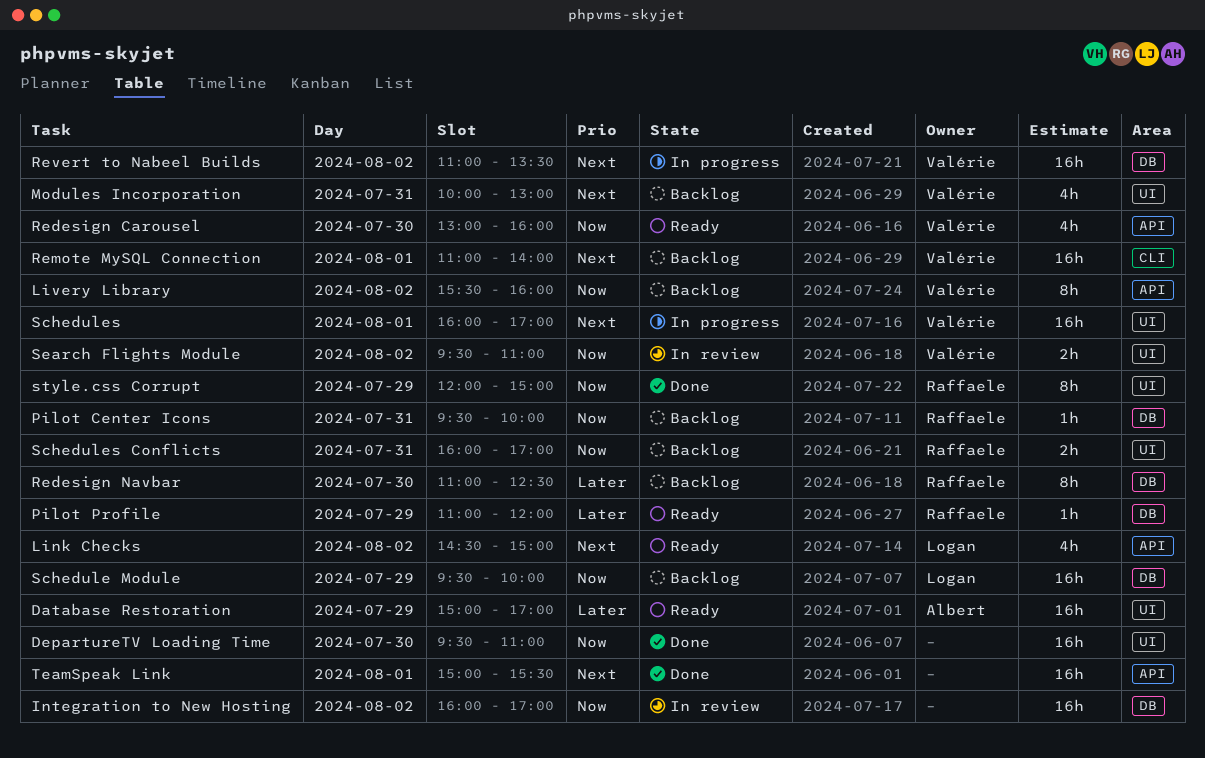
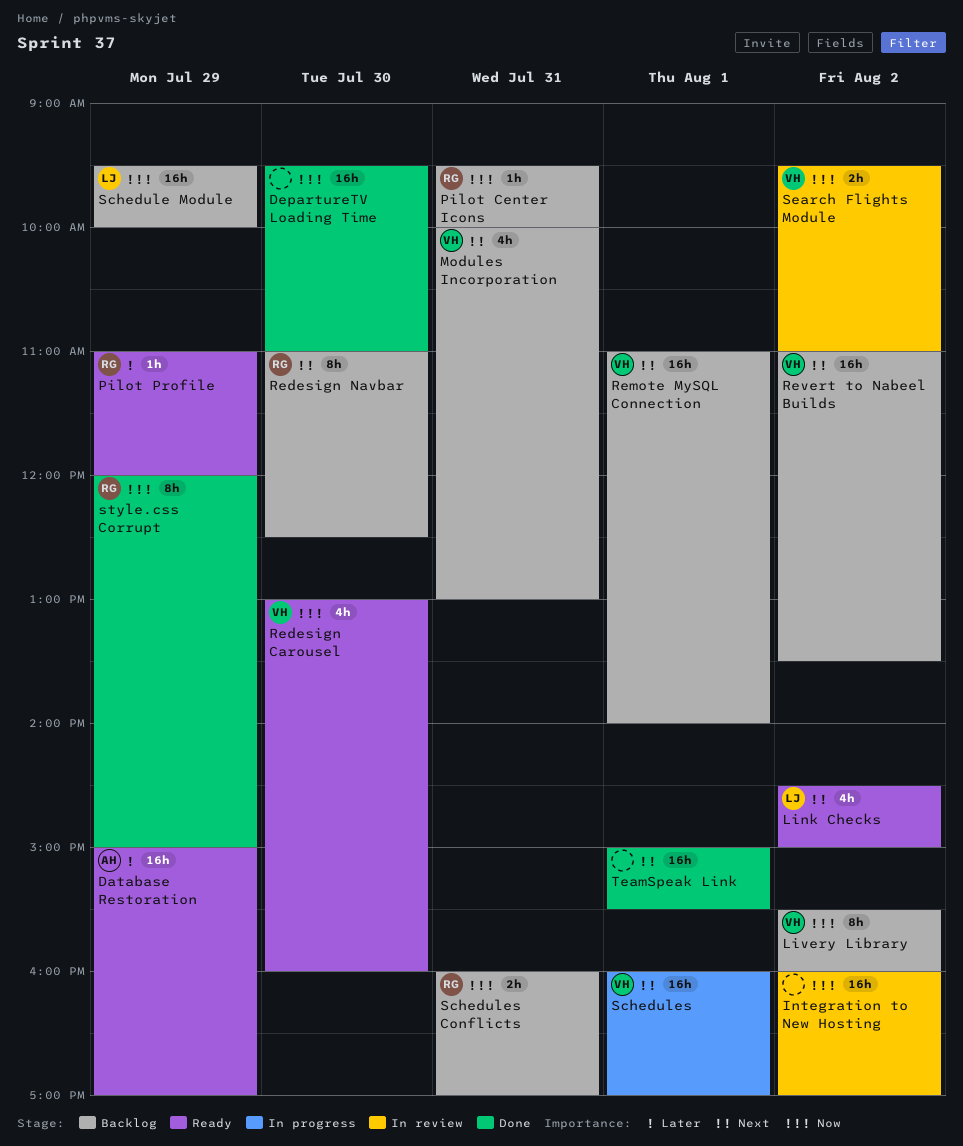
Redesign Navbar, priority: Later -> Next
Revert to Nabeel Builds, status: In progress -> Backlog

